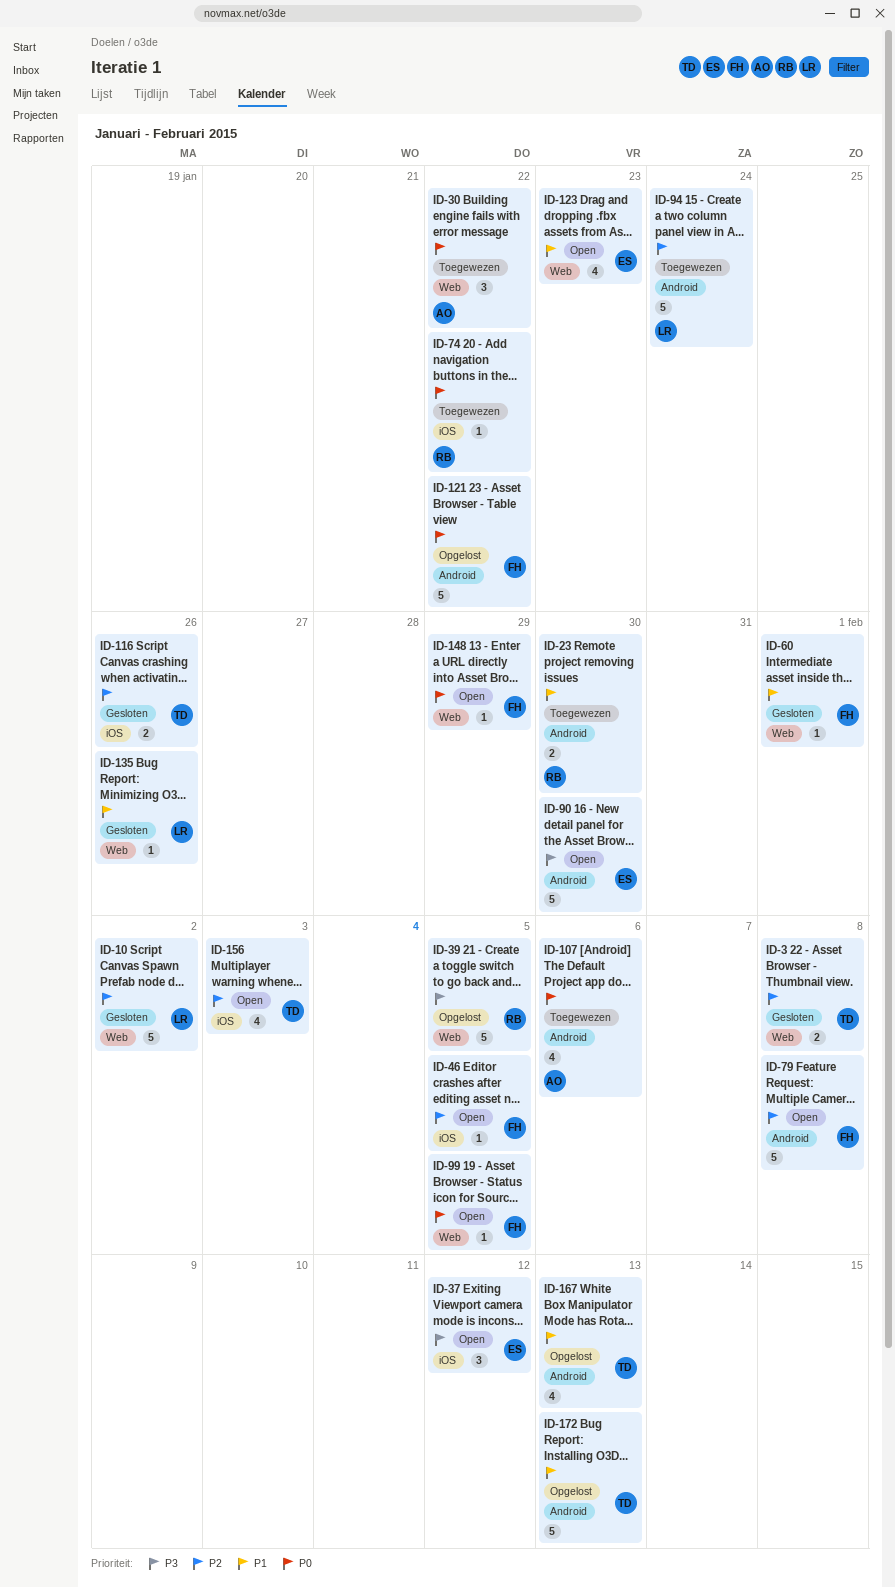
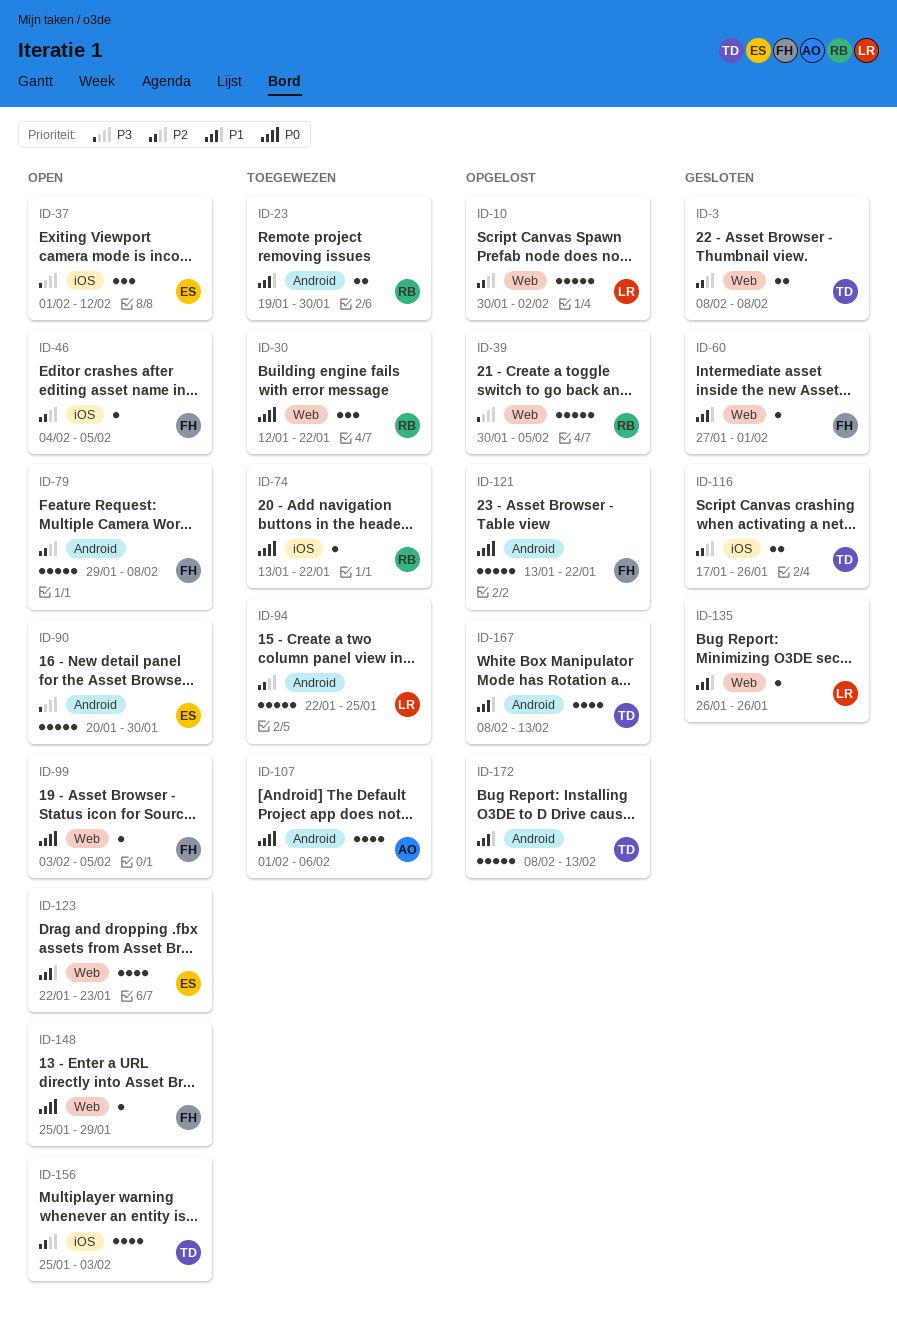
ID-10, status: Gesloten -> Opgelost
ID-30, owner: AO -> RB
ID-94, due: Jan 24 -> Jan 25

